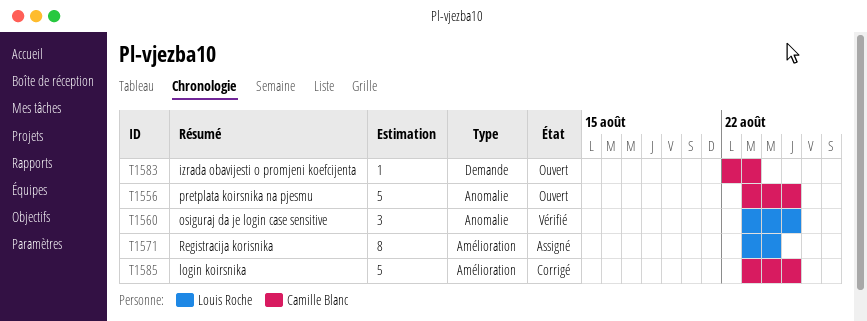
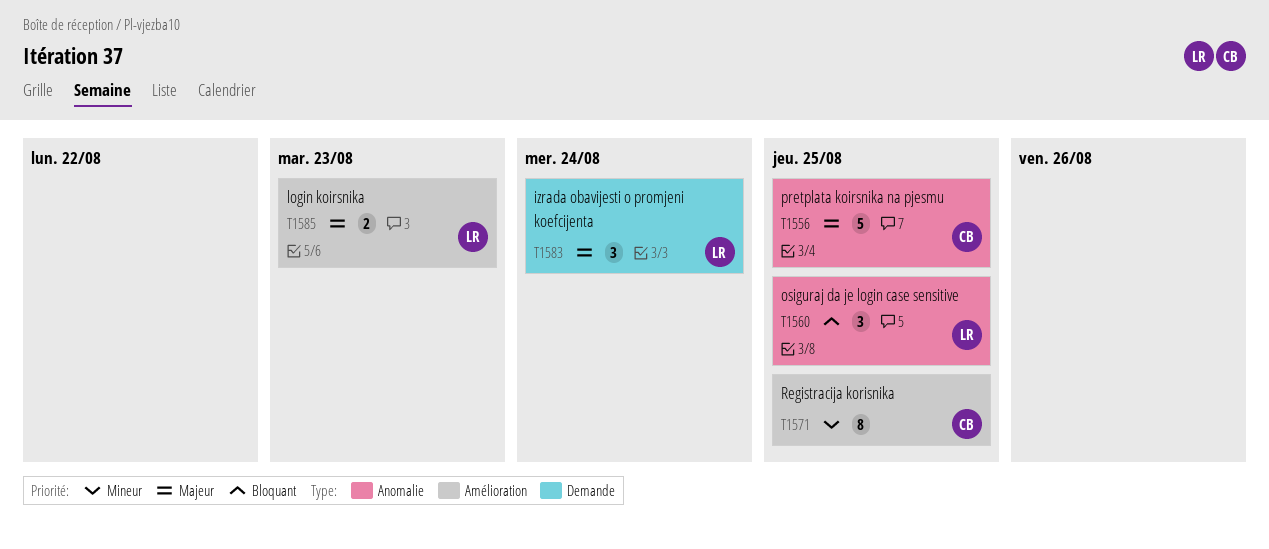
T1571, owner: Louis Roche -> Camille Blanc
T1571, due: Aug 24 -> Aug 25
T1583, owner: Camille Blanc -> Louis Roche
T1583, estimate: 1 -> 3
T1583, due: Aug 23 -> Aug 24
T1585, owner: Camille Blanc -> Louis Roche
T1585, estimate: 5 -> 2
T1585, due: Aug 25 -> Aug 23

